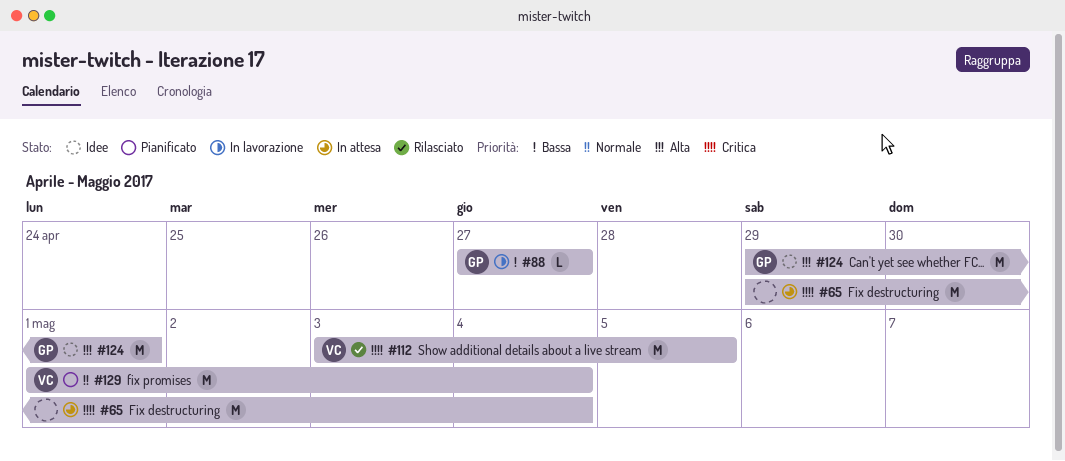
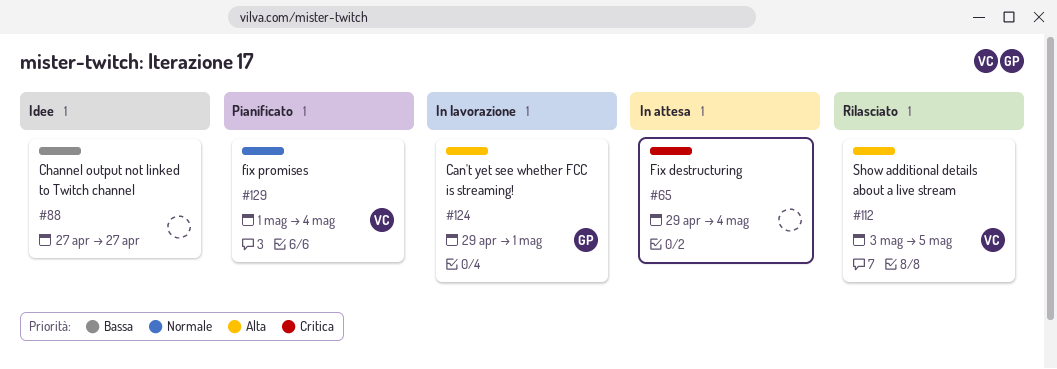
#88, status: In lavorazione -> Idee
#88, owner: GP -> none
#112, priority: Critica -> Alta
#124, status: Idee -> In lavorazione

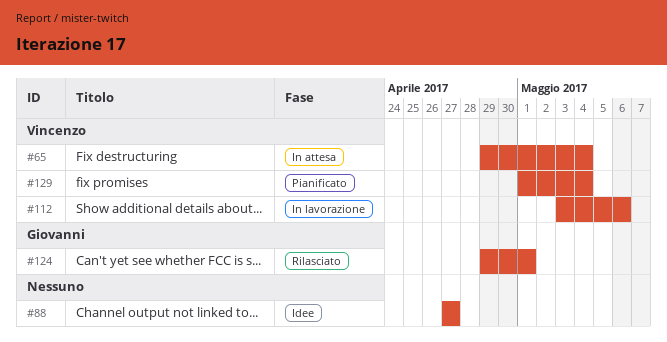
#65, owner: none -> Vincenzo
#112, status: Rilasciato -> In lavorazione
#112, due: May 5 -> May 6
#124, status: In lavorazione -> Rilasciato

